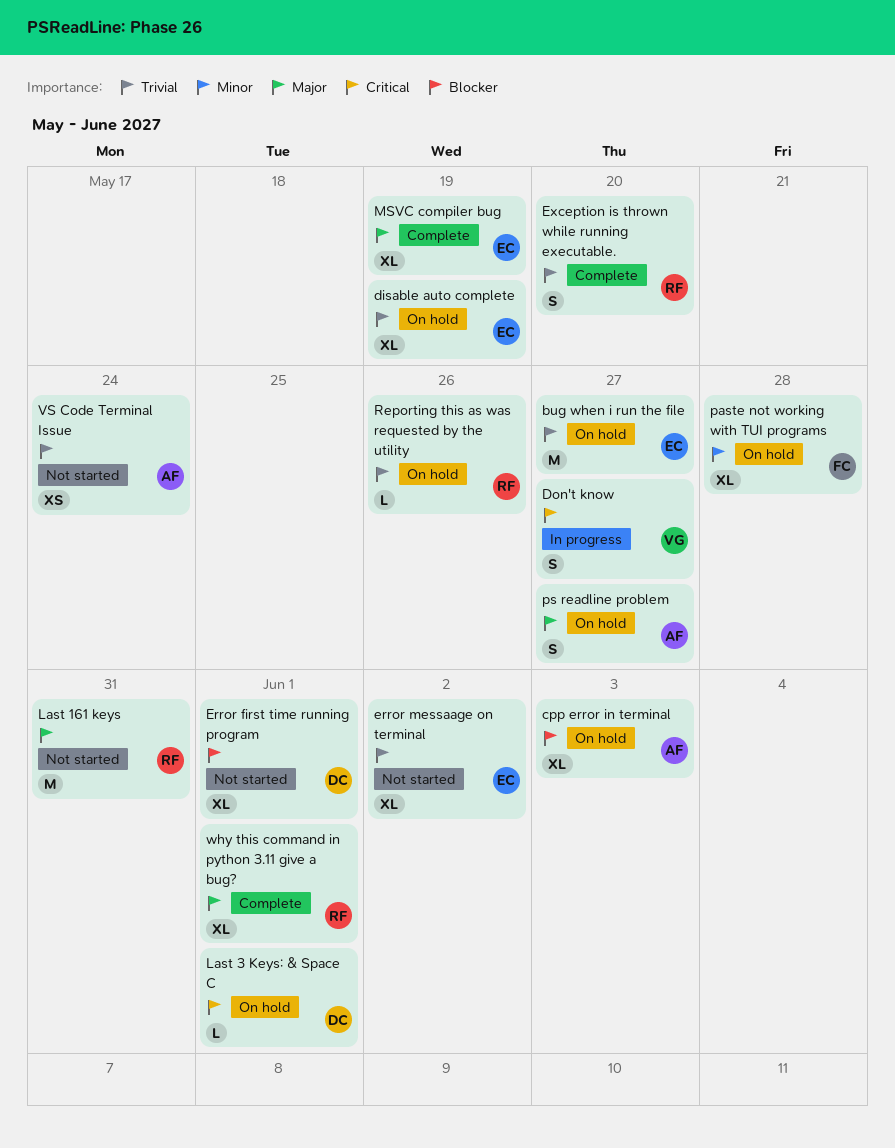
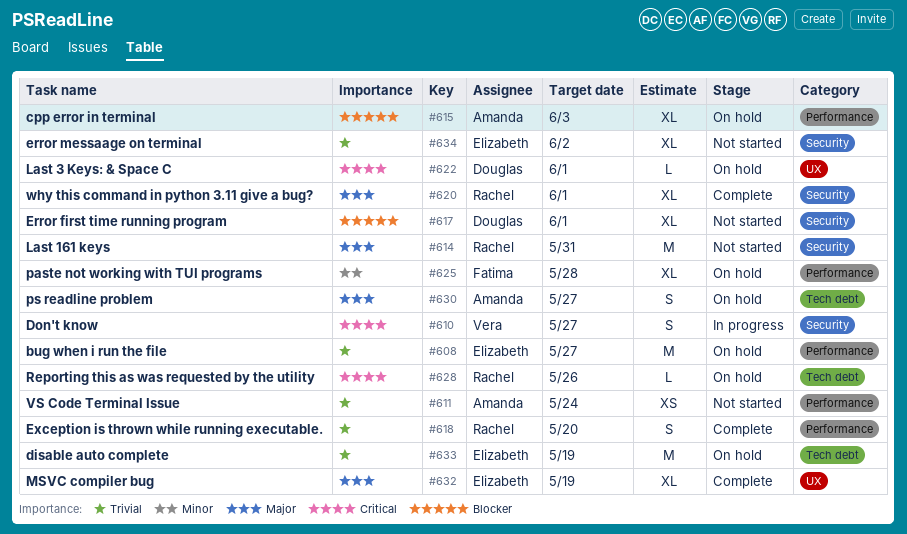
disable auto complete, estimate: XL -> M
Reporting this as was requested by the utility, priority: Trivial -> Critical

